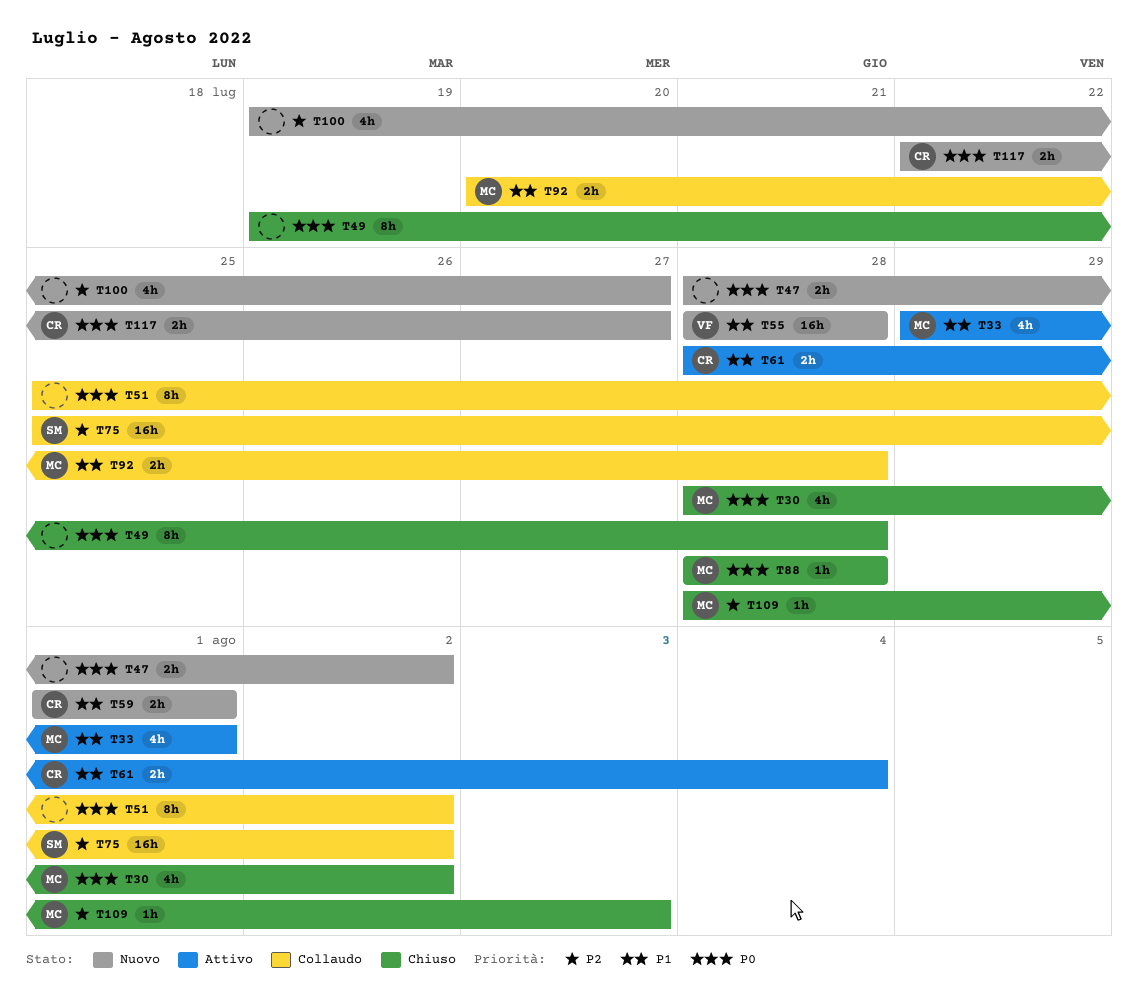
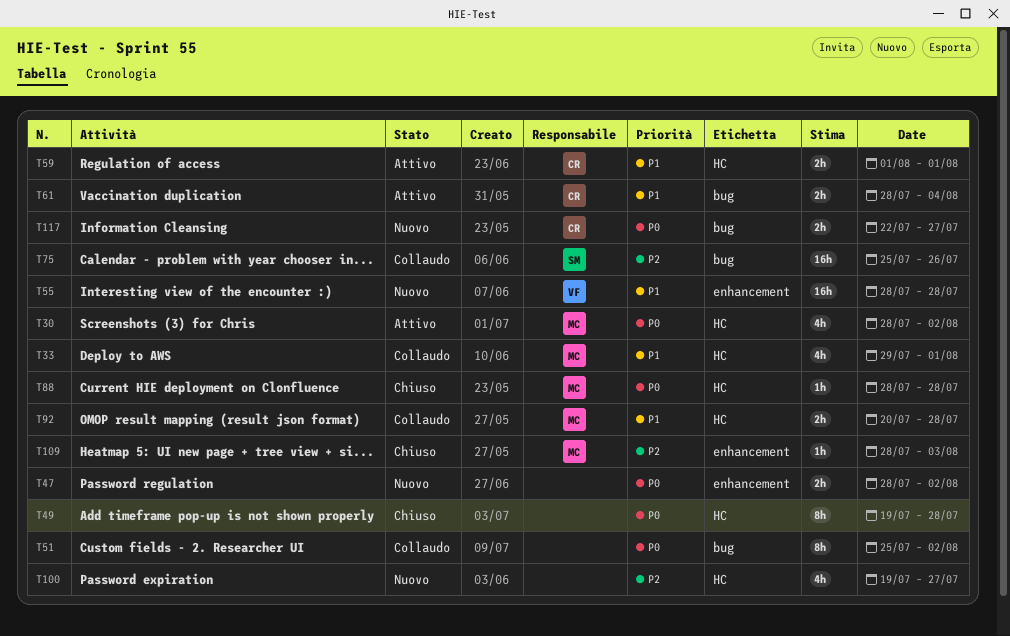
T30, status: Chiuso -> Attivo
T33, status: Attivo -> Collaudo
T59, status: Nuovo -> Attivo
T75, due: Aug 2 -> Jul 26

